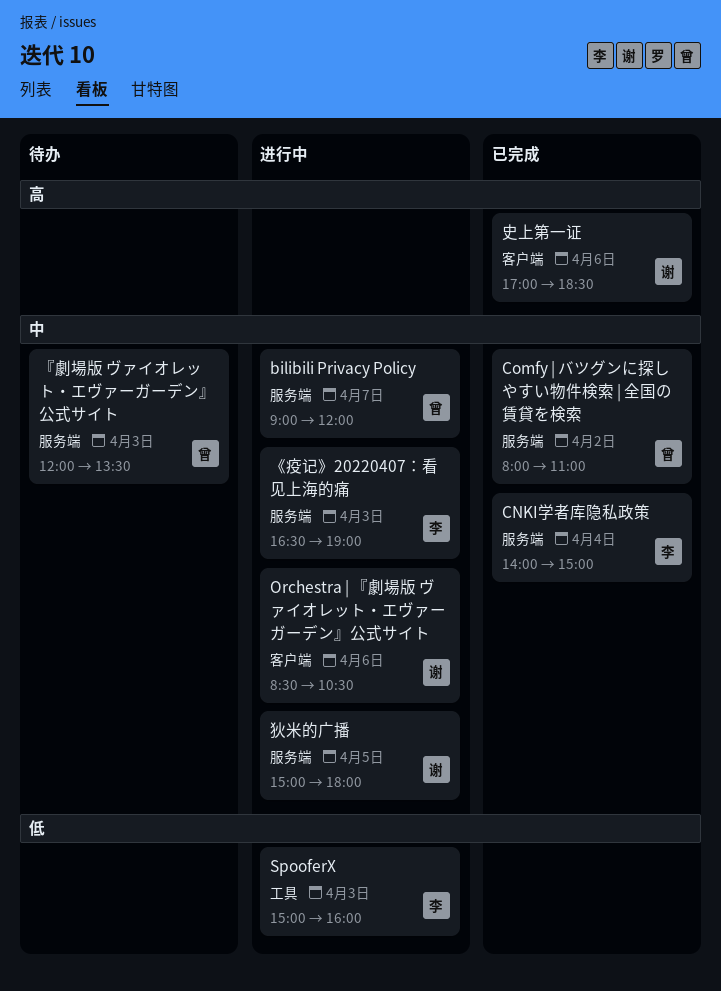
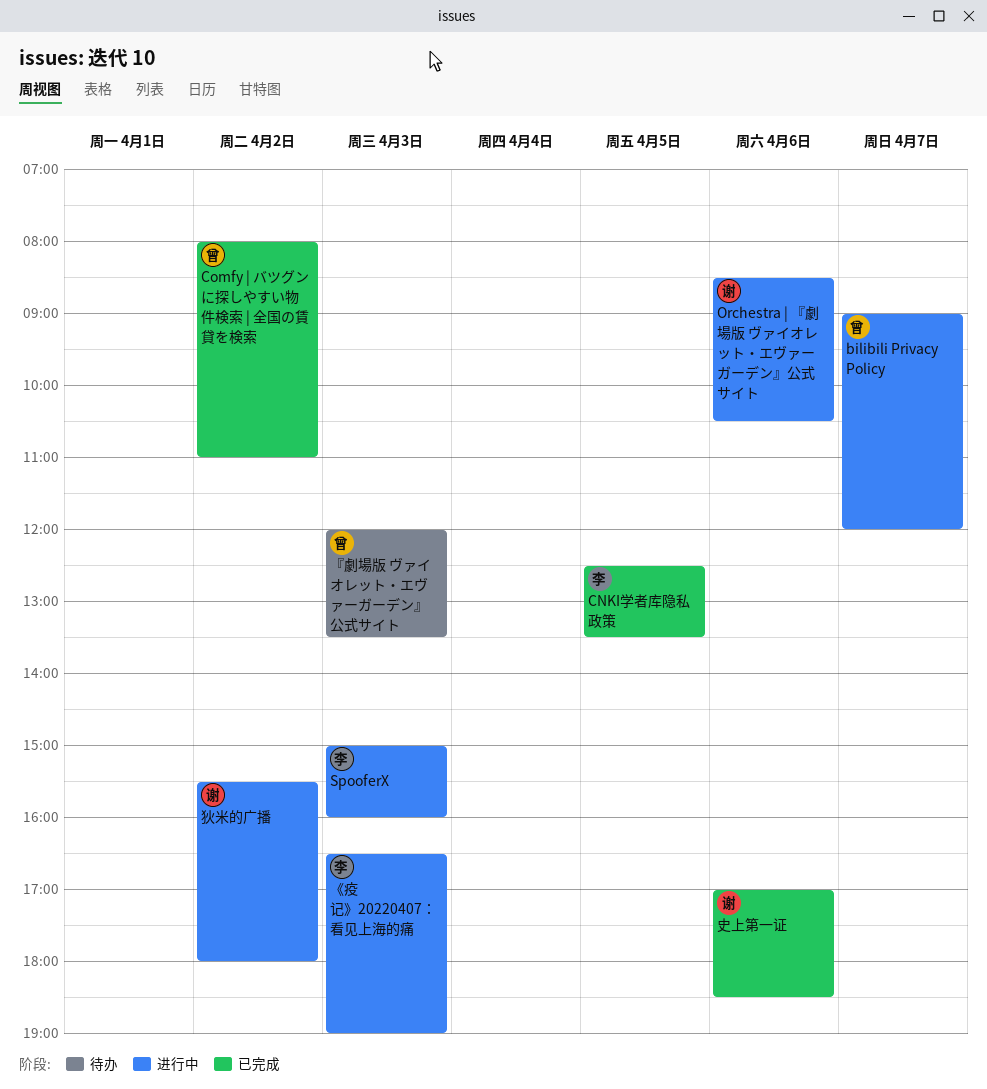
CNKI学者库隐私政策, day: Apr 4 -> Apr 5
CNKI学者库隐私政策, begins: 14:00 -> 12:30
CNKI学者库隐私政策, ends: 15:00 -> 13:30
狄米的广播, day: Apr 5 -> Apr 2
狄米的广播, begins: 15:00 -> 15:30

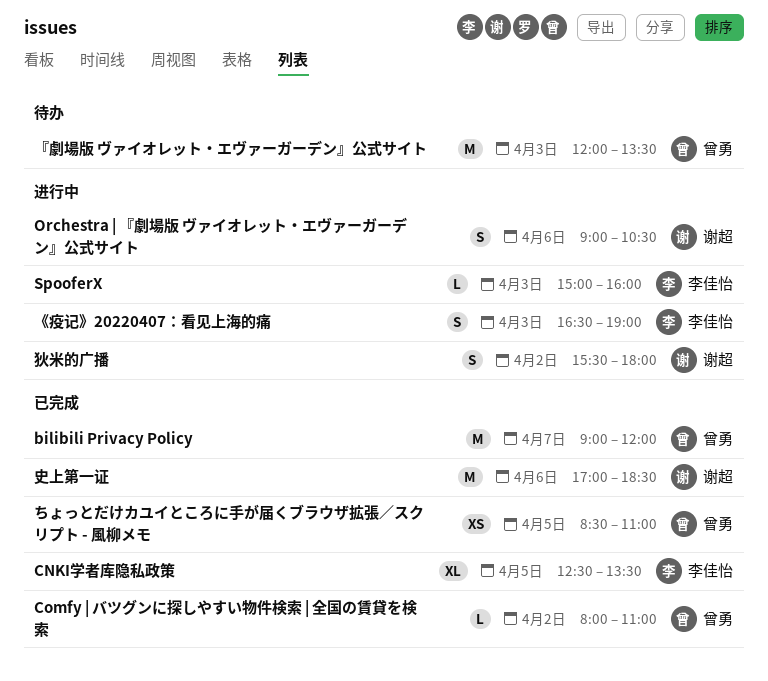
bilibili Privacy Policy, status: 进行中 -> 已完成
Orchestra | 『劇場版 ヴァイオレット・エヴァーガーデン』公式サイト, begins: 08:30 -> 09:00
ちょっとだけカユイところに手が届くブラウザ拡張／スクリプト - 風柳メモ: none -> present

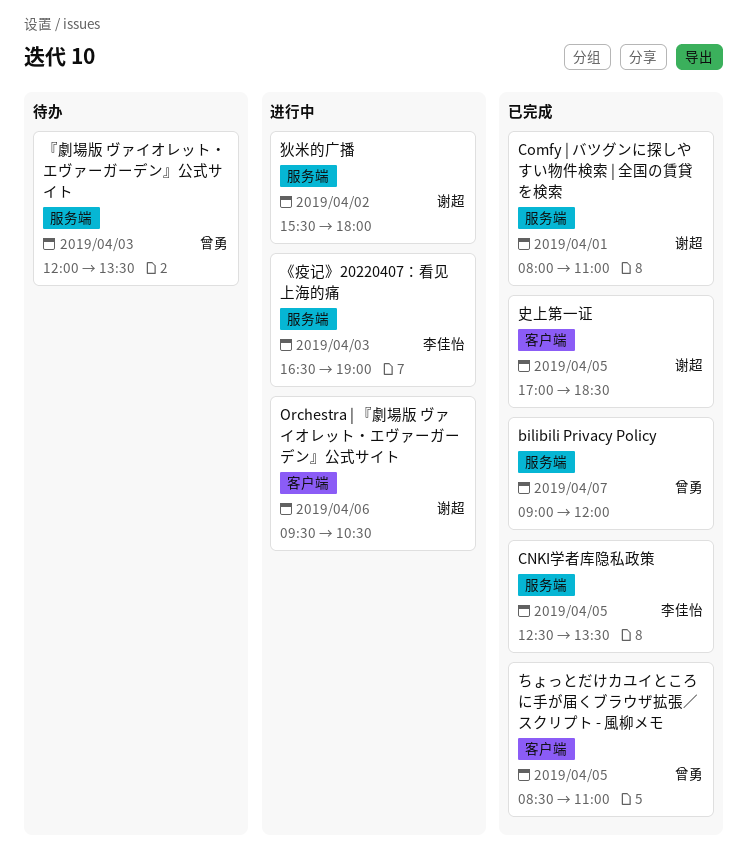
Comfy | バツグンに探しやすい物件検索 | 全国の賃貸を検索, owner: 曾勇 -> 谢超
Comfy | バツグンに探しやすい物件検索 | 全国の賃貸を検索, day: Apr 2 -> Apr 1
Orchestra | 『劇場版 ヴァイオレット・エヴァーガーデン』公式サイト, begins: 09:00 -> 09:30
SpooferX: present -> none
史上第一证, day: Apr 6 -> Apr 5

